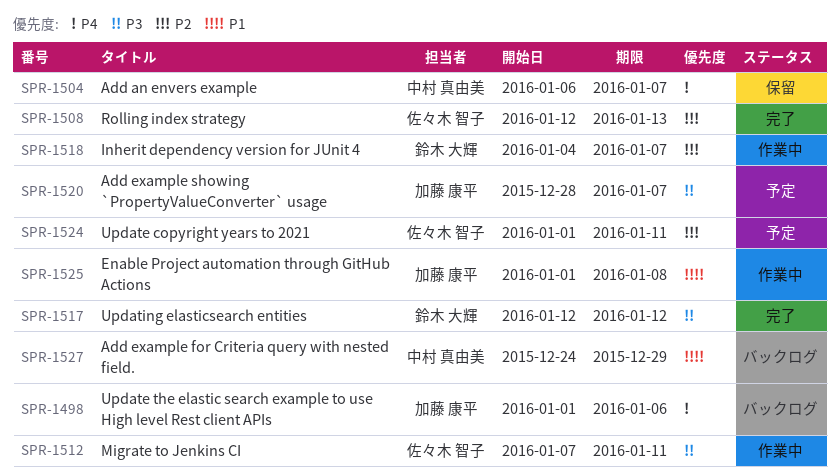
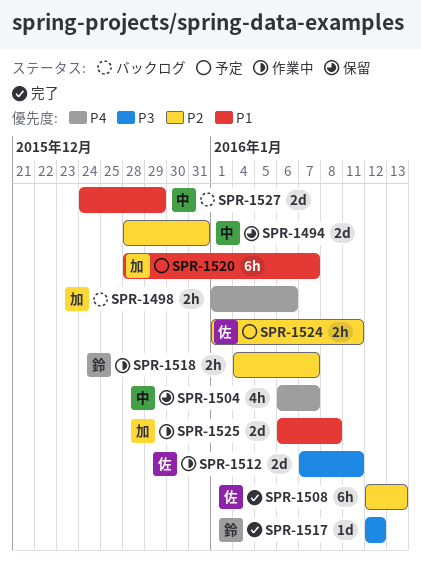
SPR-1494: none -> present
SPR-1520, priority: P3 -> P1
SPR-1525, start: Jan 1 -> Jan 6

